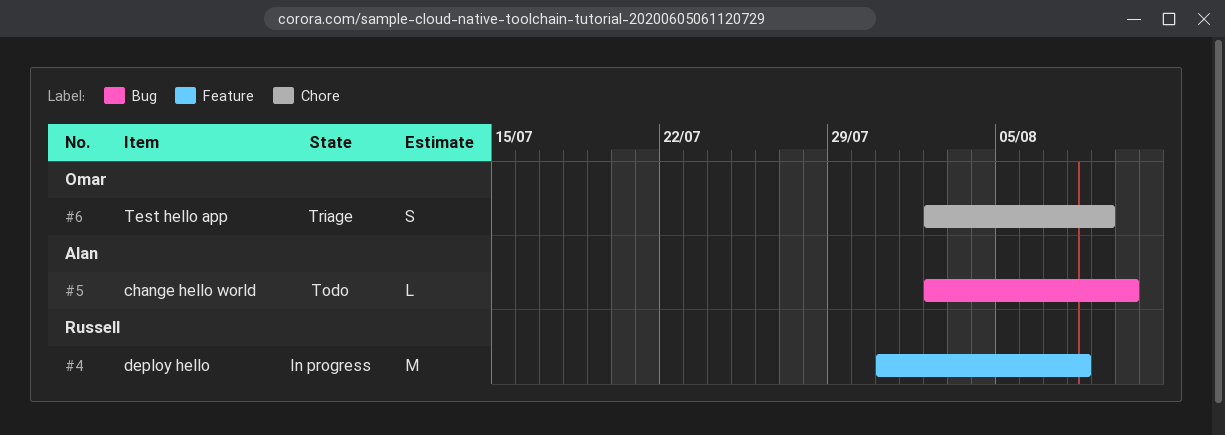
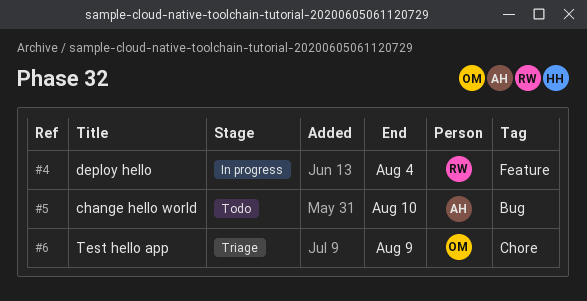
#4, due: Aug 8 -> Aug 4

